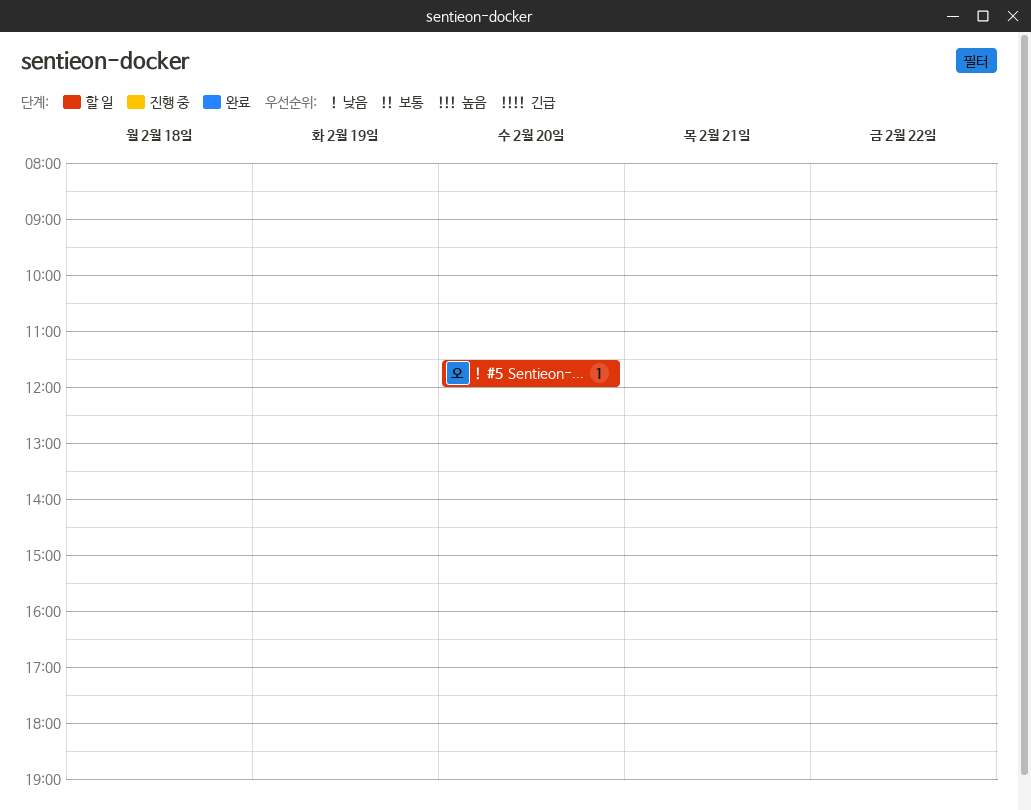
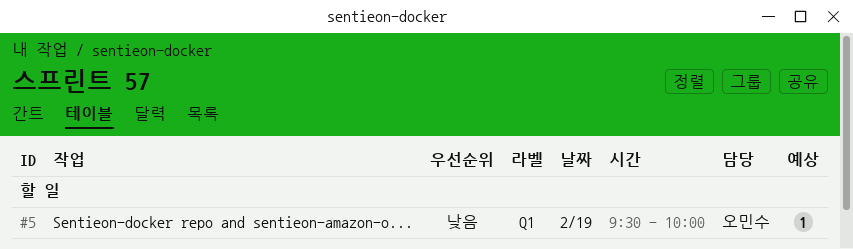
#5, day: Feb 20 -> Feb 19
#5, begins: 11:30 -> 09:30
#5, ends: 12:00 -> 10:00

